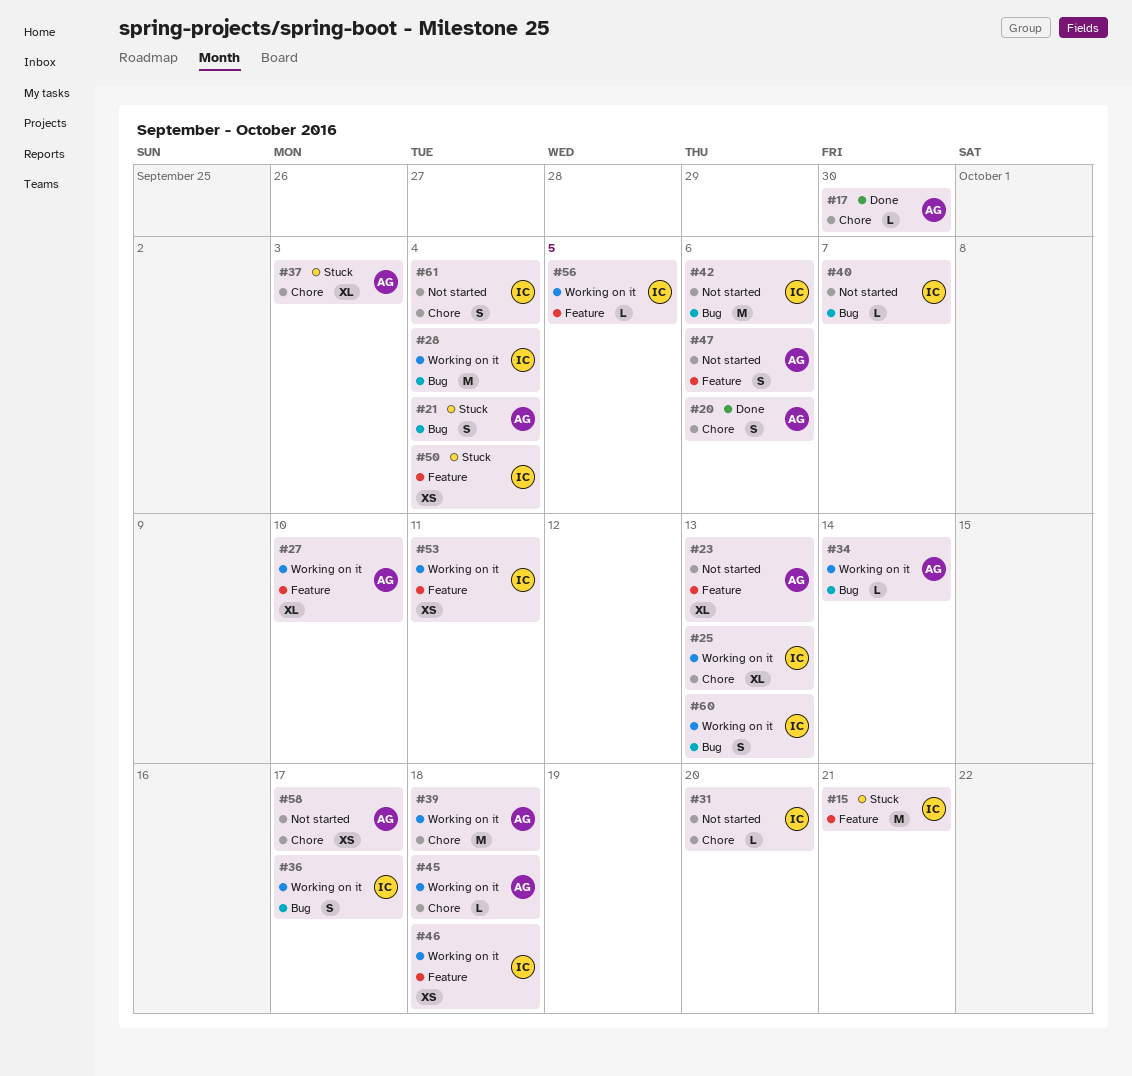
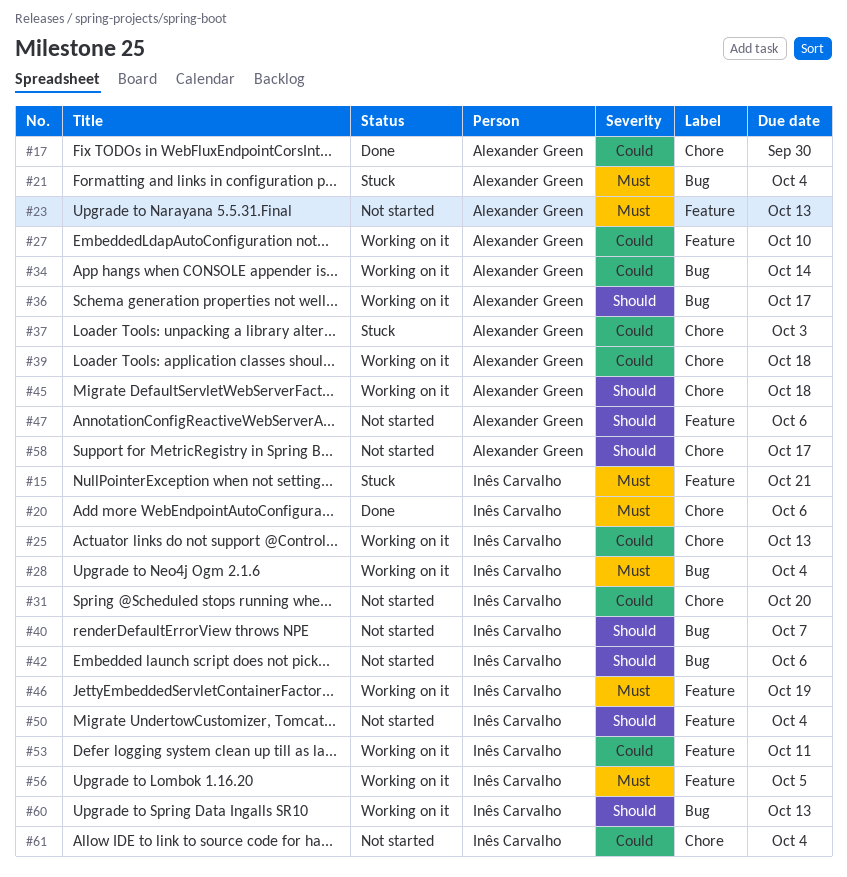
#20, owner: Alexander Green -> Inês Carvalho
#36, owner: Inês Carvalho -> Alexander Green
#46, due: Oct 18 -> Oct 19
#50, status: Stuck -> Not started

